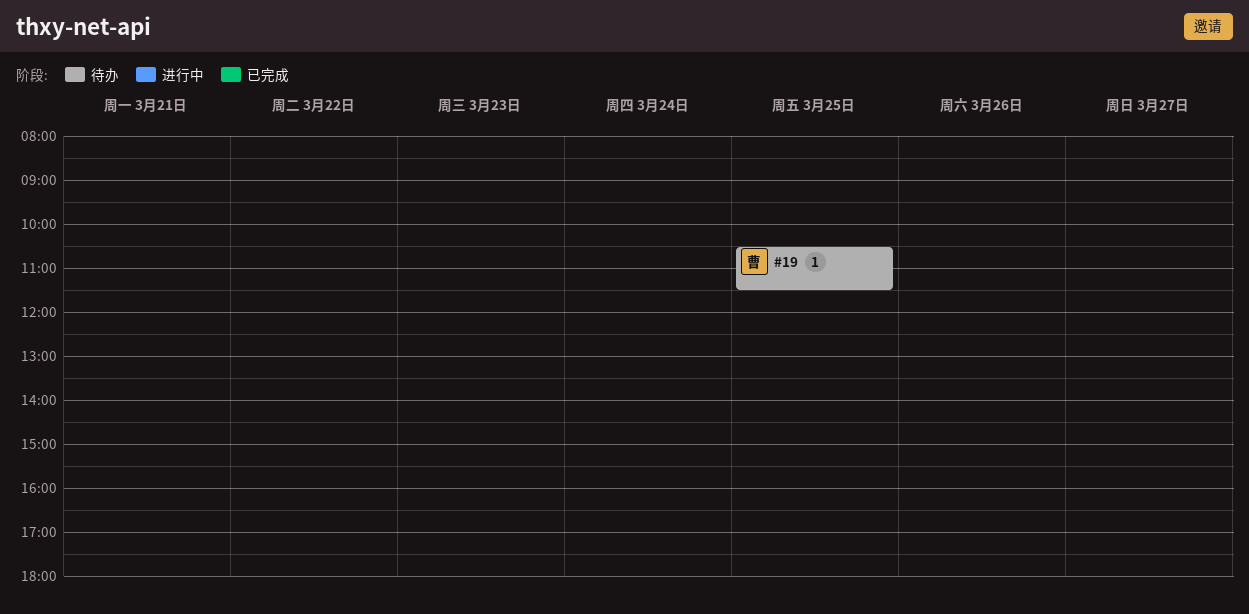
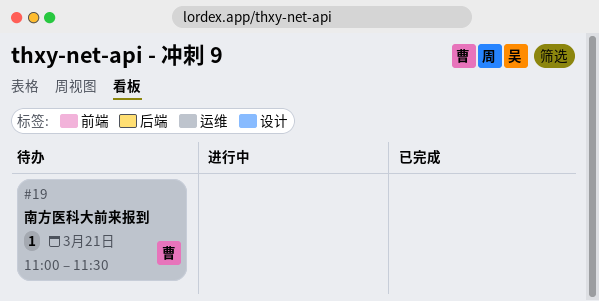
#19, day: Mar 25 -> Mar 21
#19, begins: 10:30 -> 11:00

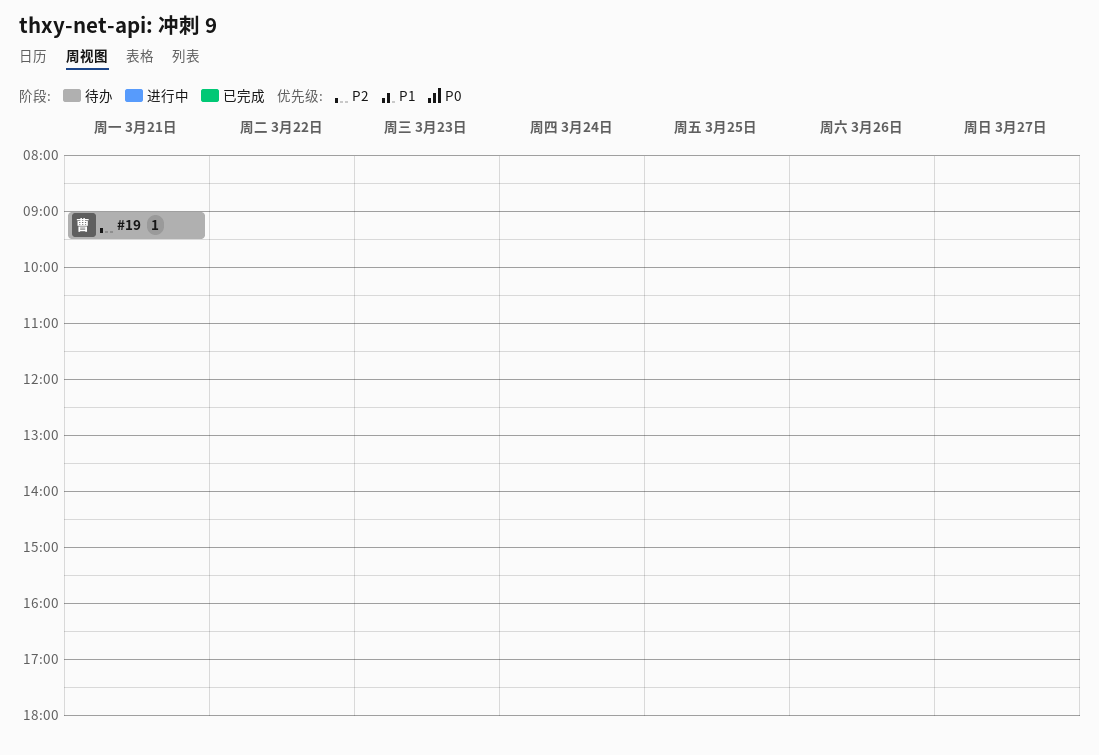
#19, begins: 11:00 -> 09:00
#19, ends: 11:30 -> 09:30

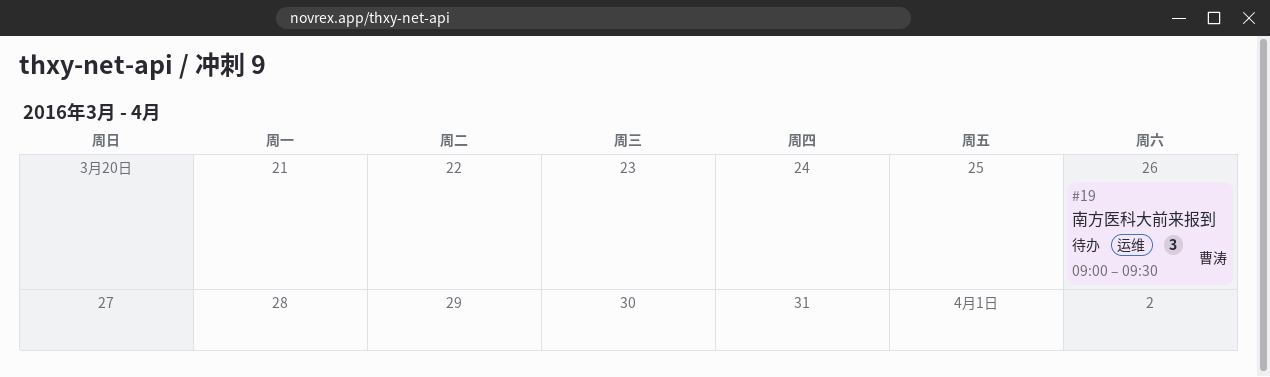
#19, estimate: 1 -> 3
#19, day: Mar 21 -> Mar 26

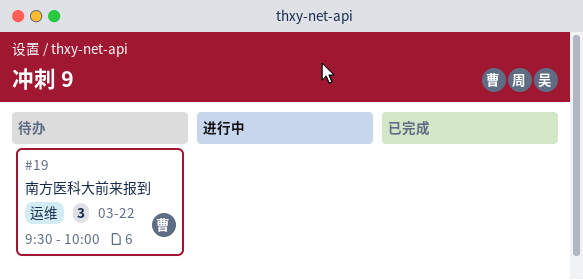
#19, day: Mar 26 -> Mar 22
#19, begins: 09:00 -> 09:30
#19, ends: 09:30 -> 10:00

